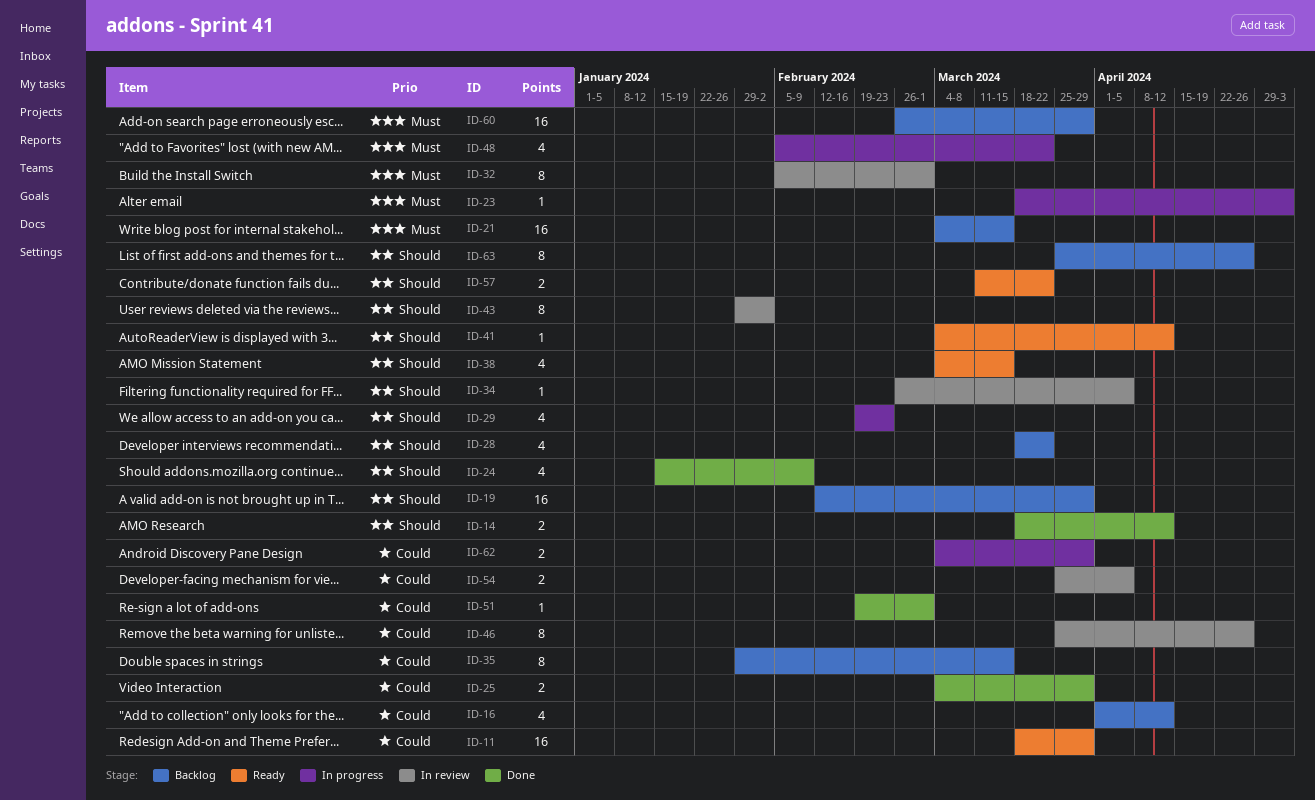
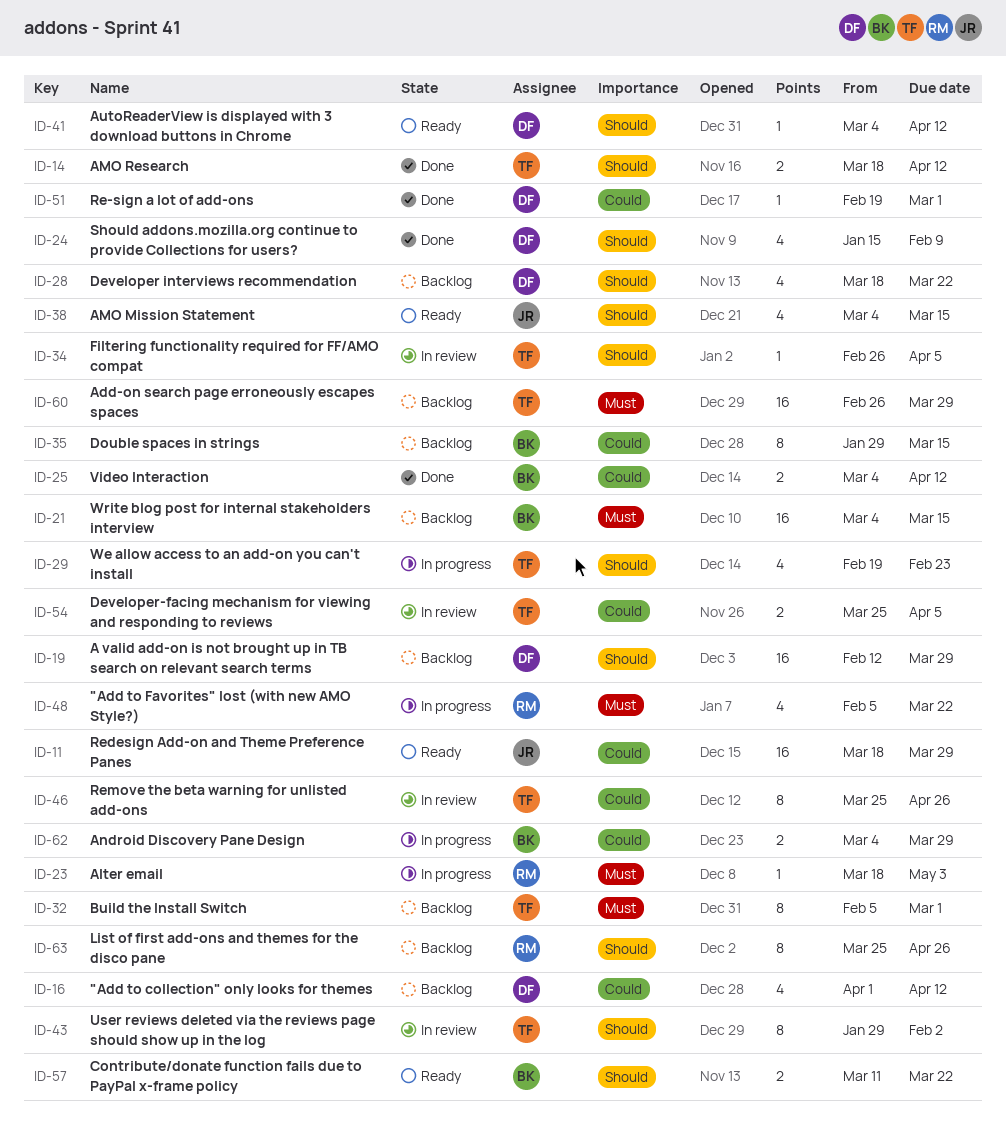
ID-25, due: Mar 29 -> Apr 12
ID-32, status: In review -> Backlog

